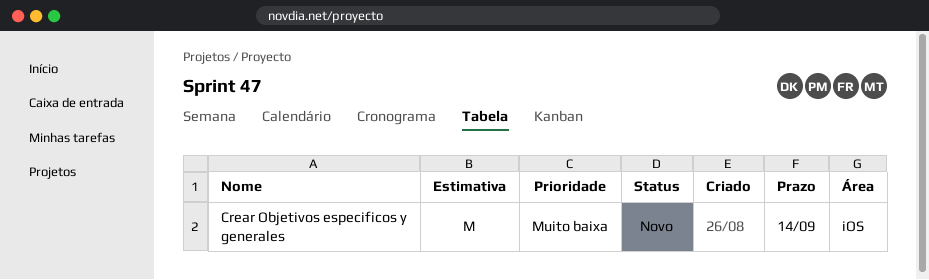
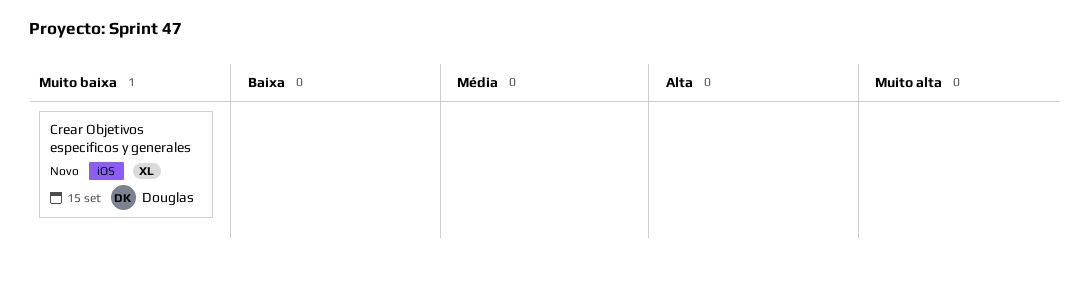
Crear Objetivos especificos y generales, estimate: M -> XL
Crear Objetivos especificos y generales, due: Sep 14 -> Sep 15

